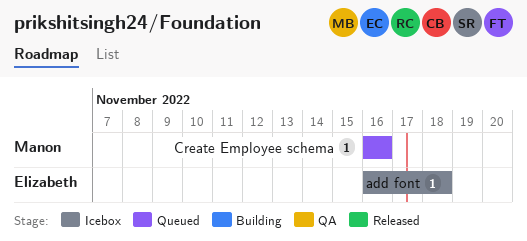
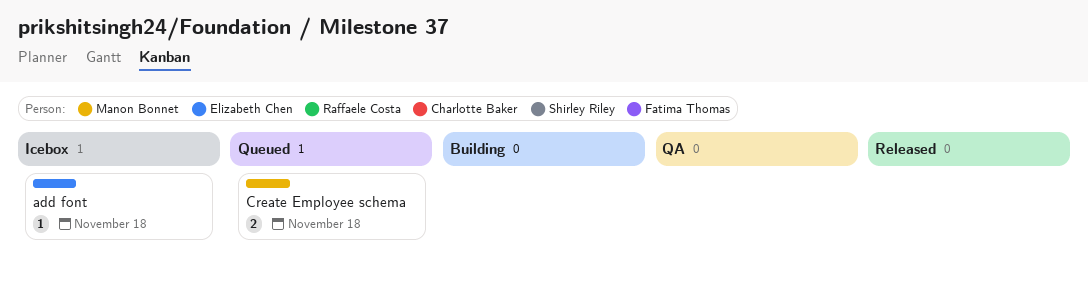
Create Employee schema, estimate: 1 -> 2
Create Employee schema, due: Nov 16 -> Nov 18

